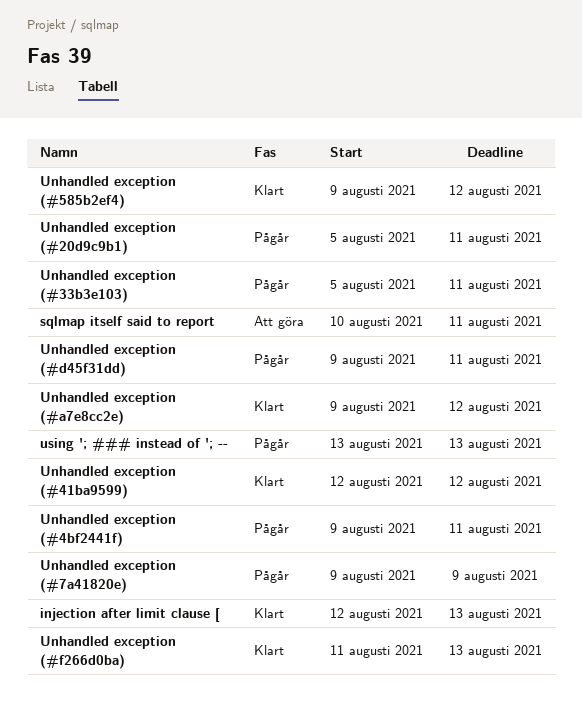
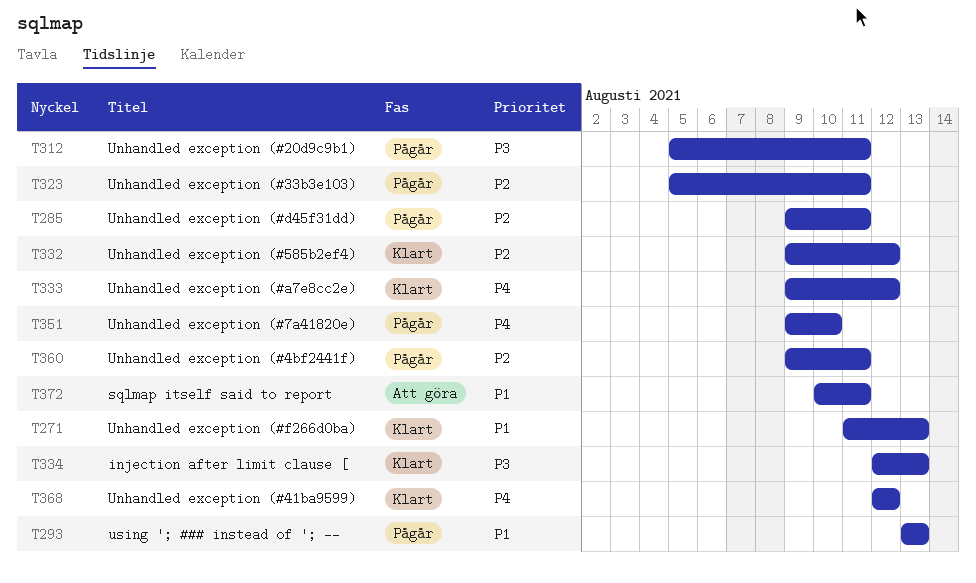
Unhandled exception (#7a41820e), due: Aug 9 -> Aug 10

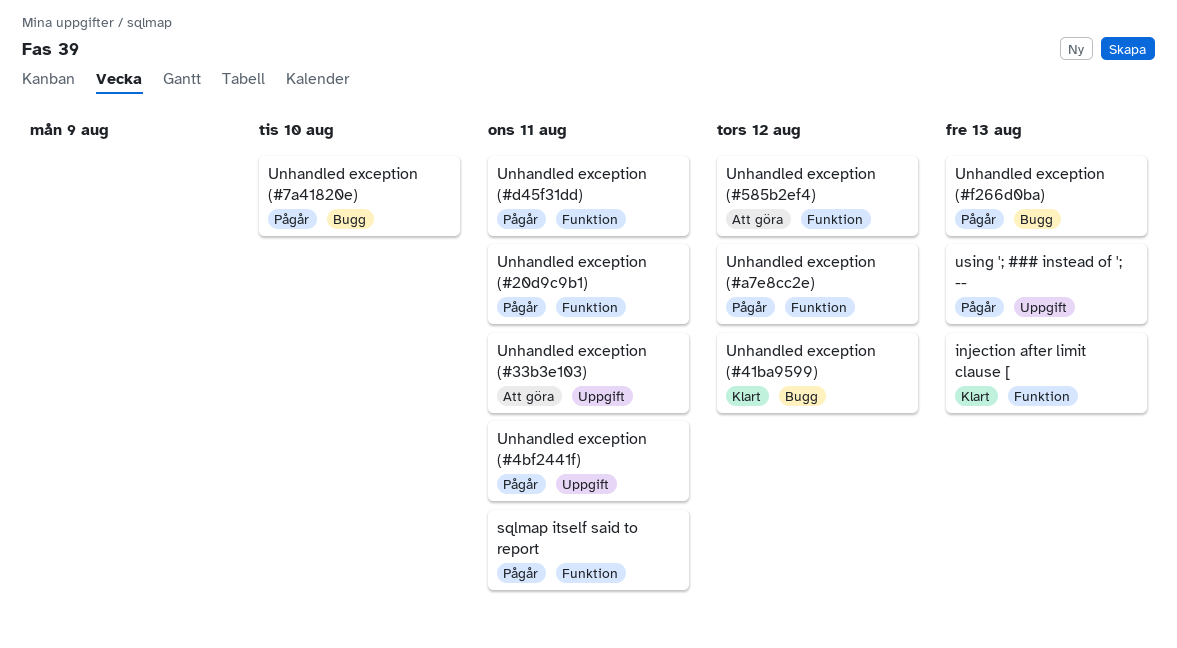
sqlmap itself said to report, status: Att göra -> Pågår
Unhandled exception (#33b3e103), status: Pågår -> Att göra
Unhandled exception (#585b2ef4), status: Klart -> Att göra
Unhandled exception (#a7e8cc2e), status: Klart -> Pågår
Unhandled exception (#f266d0ba), status: Klart -> Pågår

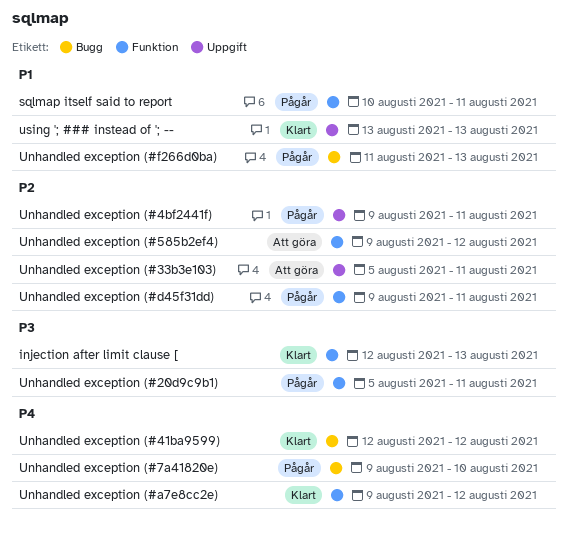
Unhandled exception (#a7e8cc2e), status: Pågår -> Klart
using '; ### instead of '; --, status: Pågår -> Klart

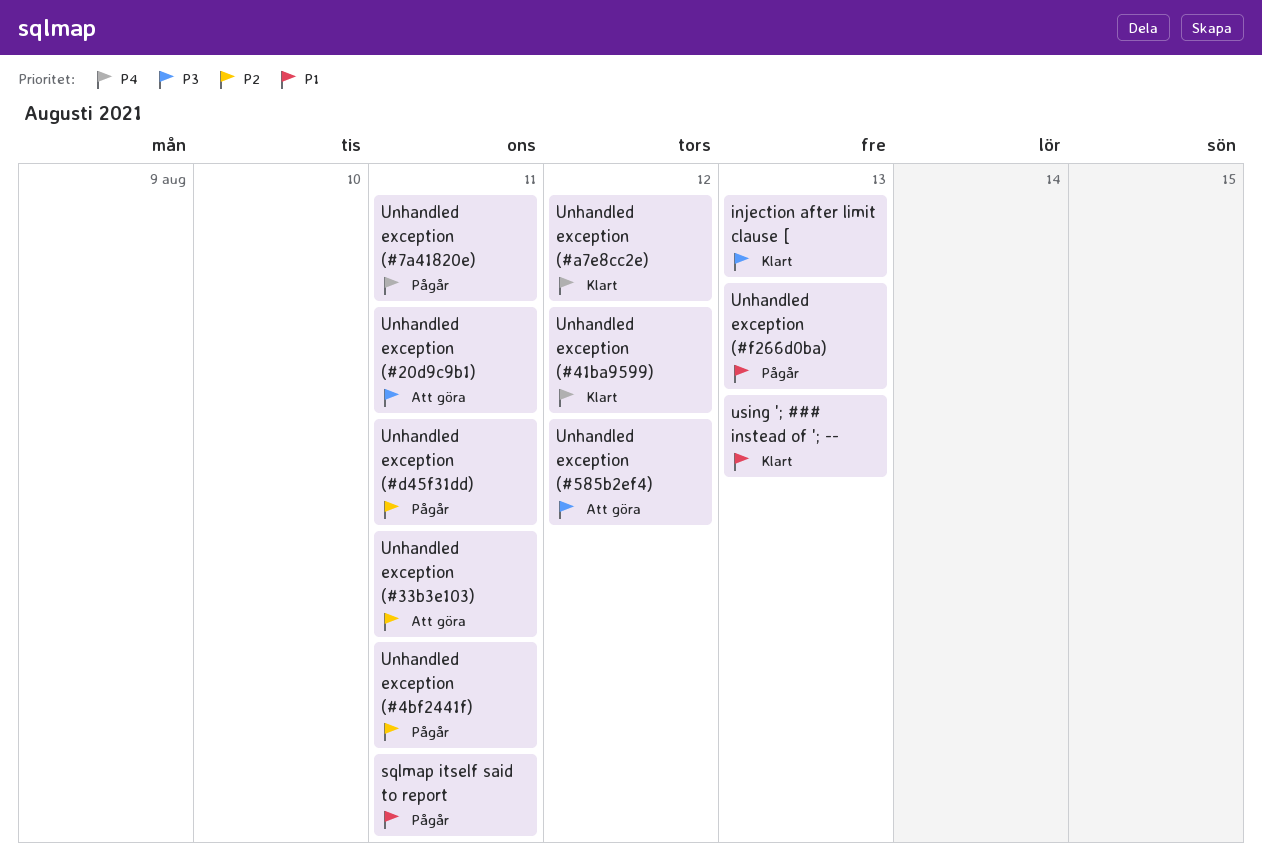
Unhandled exception (#20d9c9b1), status: Pågår -> Att göra
Unhandled exception (#585b2ef4), priority: P2 -> P3
Unhandled exception (#7a41820e), due: Aug 10 -> Aug 11

